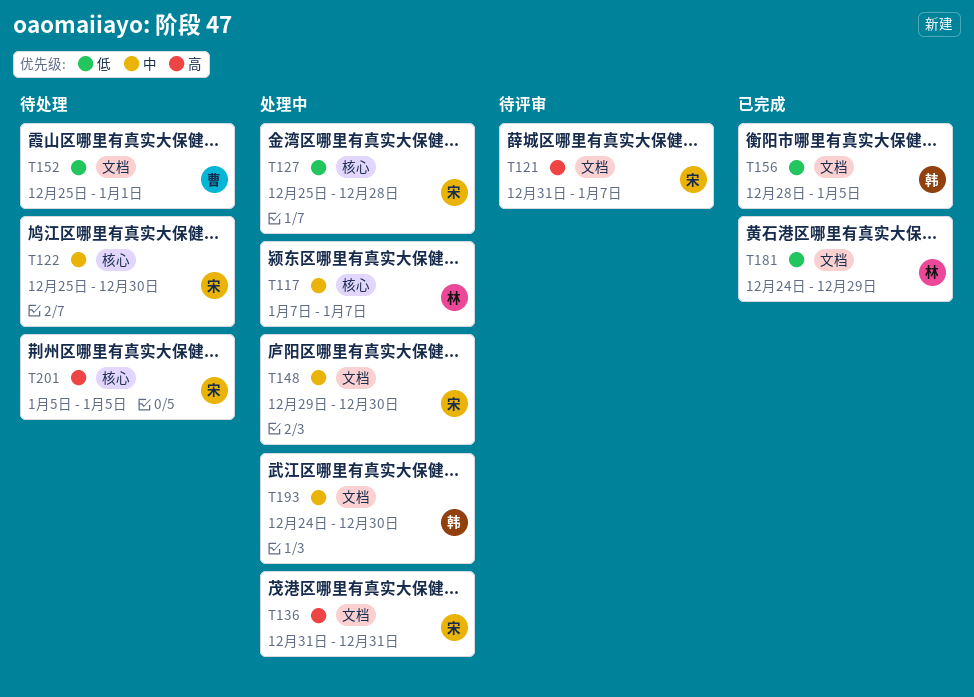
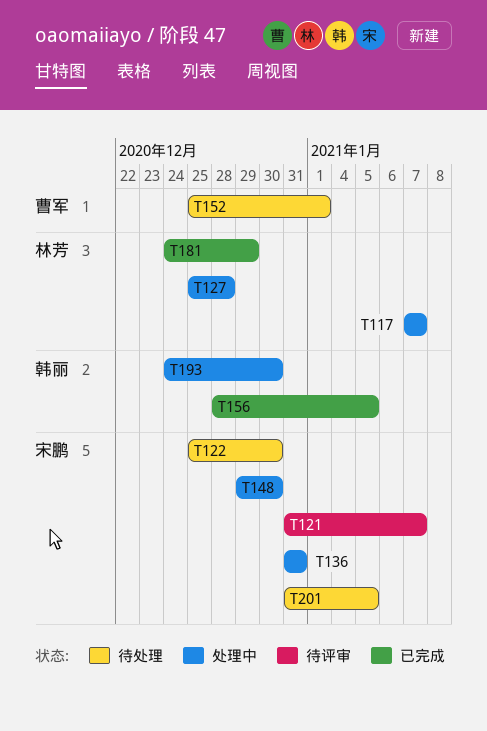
T127, owner: 宋鹏 -> 林芳
T201, start: Jan 5 -> Dec 31

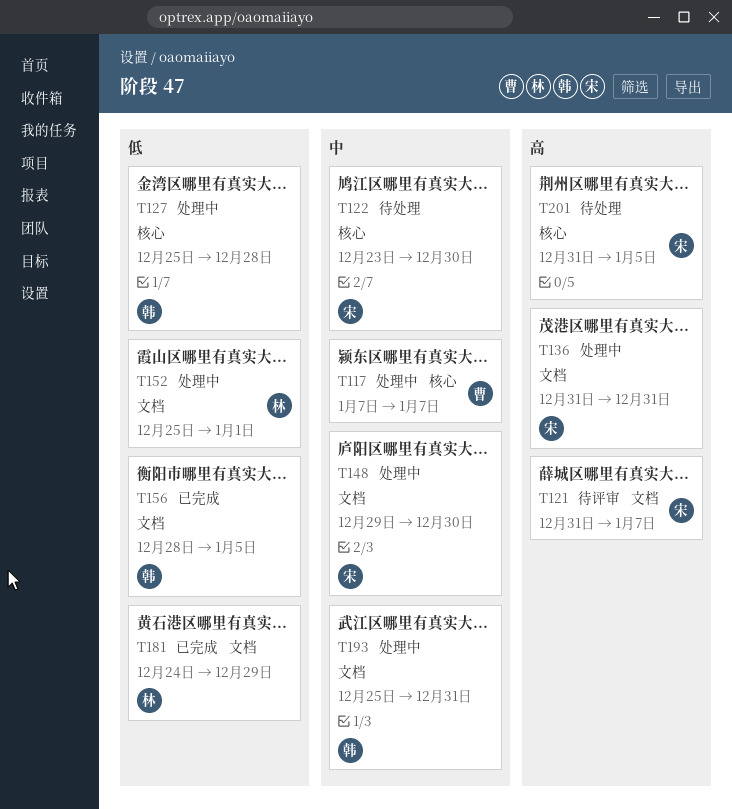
T117, owner: 林芳 -> 曹军
T122, start: Dec 25 -> Dec 23
T127, owner: 林芳 -> 韩丽
T152, status: 待处理 -> 处理中
T152, owner: 曹军 -> 林芳
T193, start: Dec 24 -> Dec 25
T193, due: Dec 30 -> Dec 31

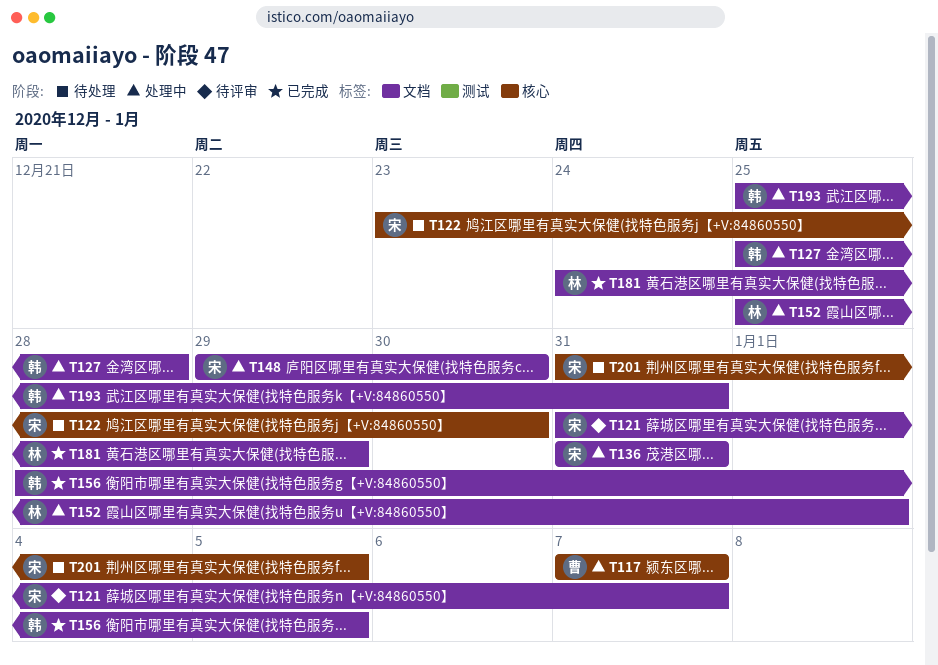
T127, label: 核心 -> 文档

